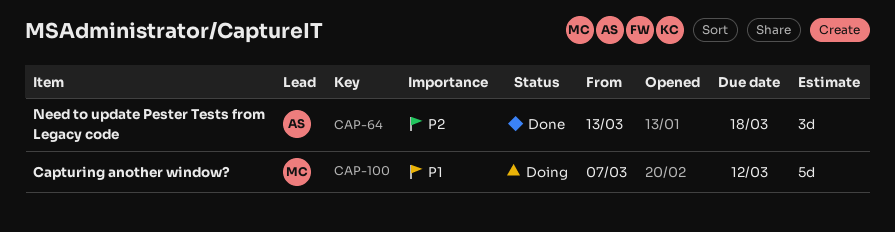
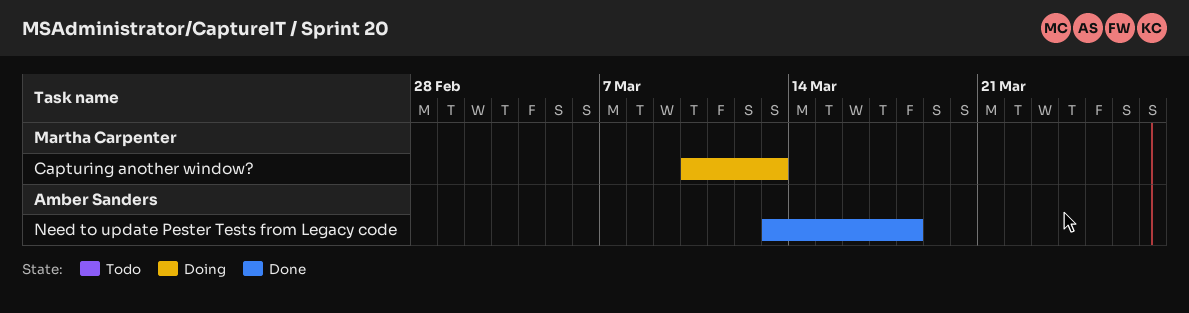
Capturing another window?, start: Mar 7 -> Mar 10
Capturing another window?, due: Mar 12 -> Mar 13

